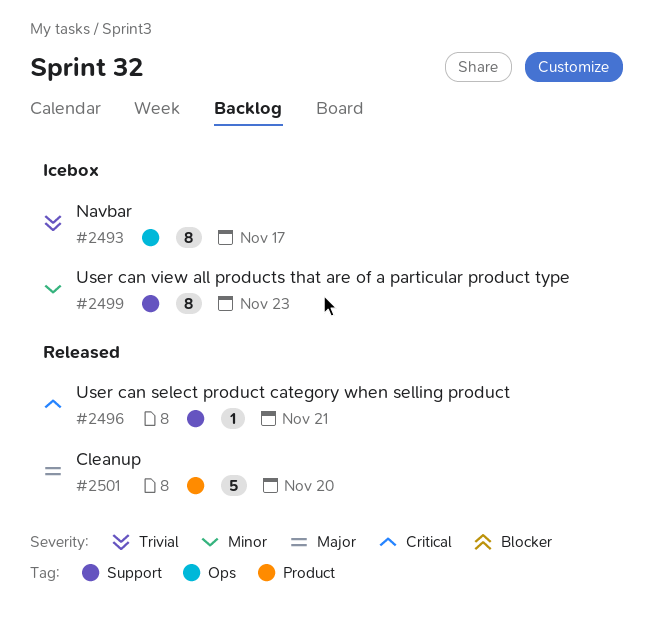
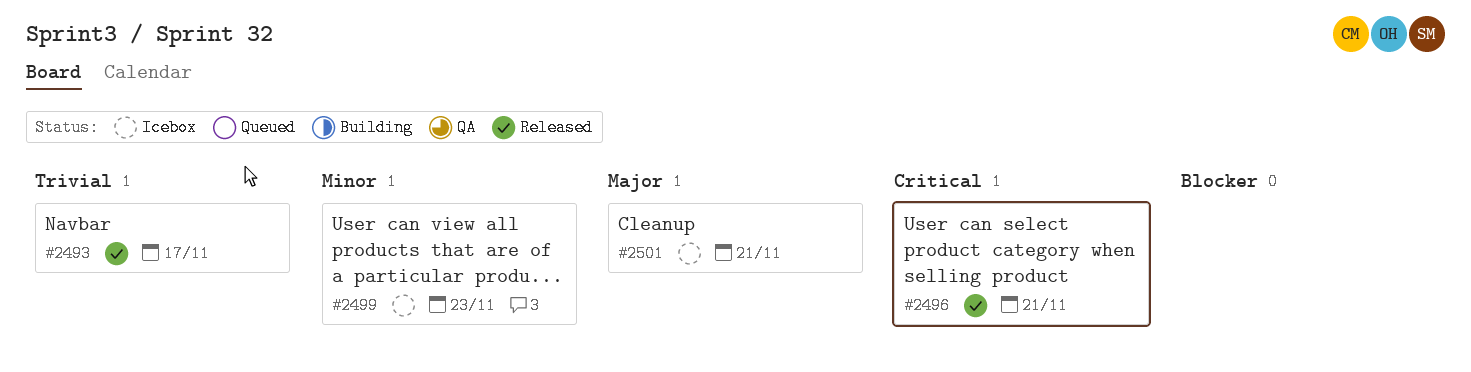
#2493, status: Icebox -> Released
#2501, status: Released -> Icebox
#2501, due: Nov 20 -> Nov 21

